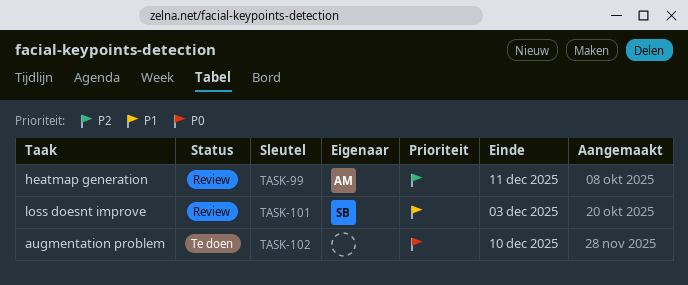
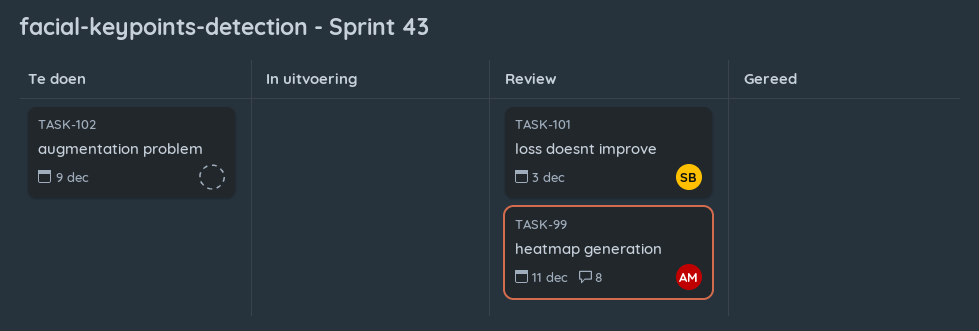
TASK-102, due: Dec 10 -> Dec 9

